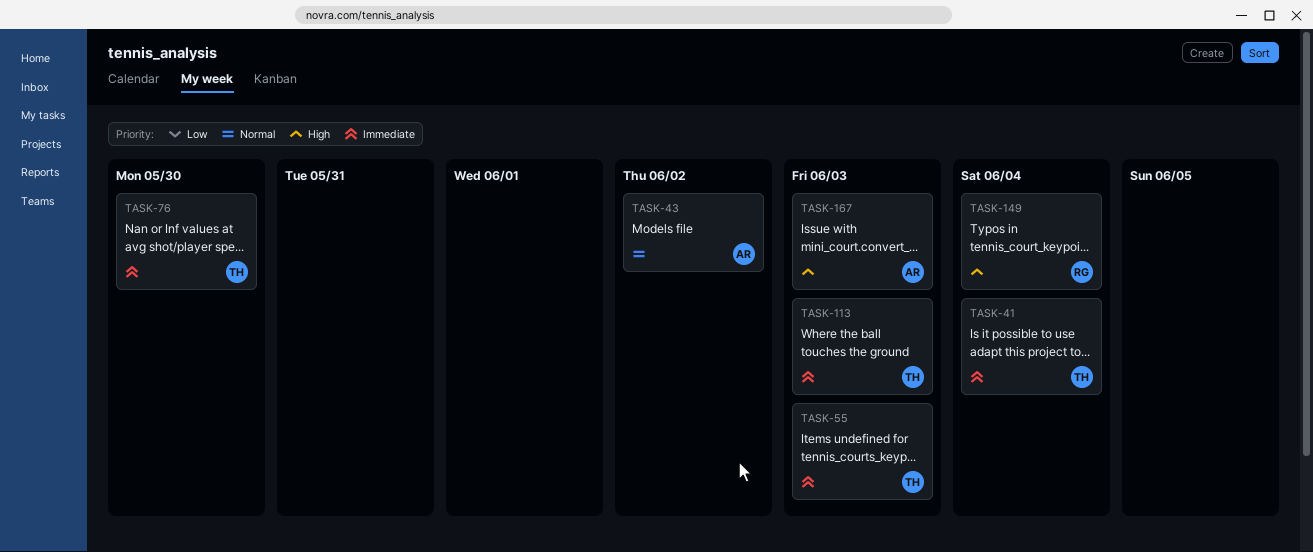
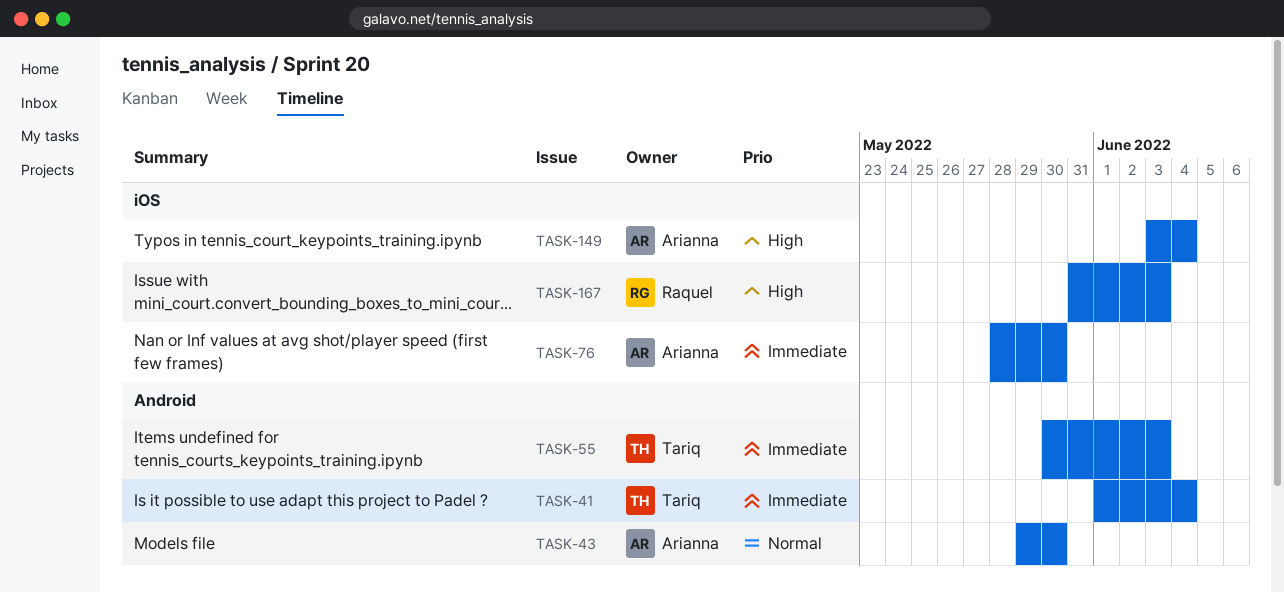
TASK-43, due: Jun 2 -> May 30
TASK-76, owner: Tariq -> Arianna
TASK-113: present -> none
TASK-149, owner: Raquel -> Arianna
TASK-167, owner: Arianna -> Raquel

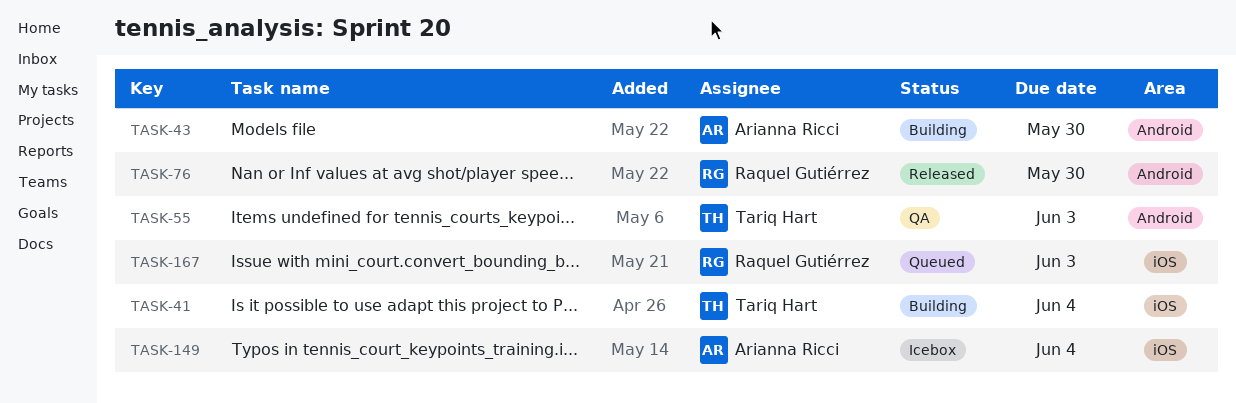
TASK-41, label: Android -> iOS
TASK-76, owner: Arianna Ricci -> Raquel Gutiérrez
TASK-76, label: iOS -> Android

